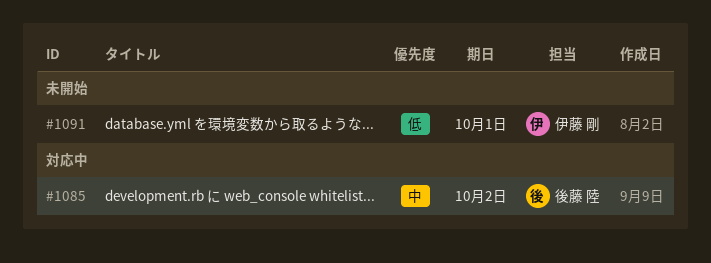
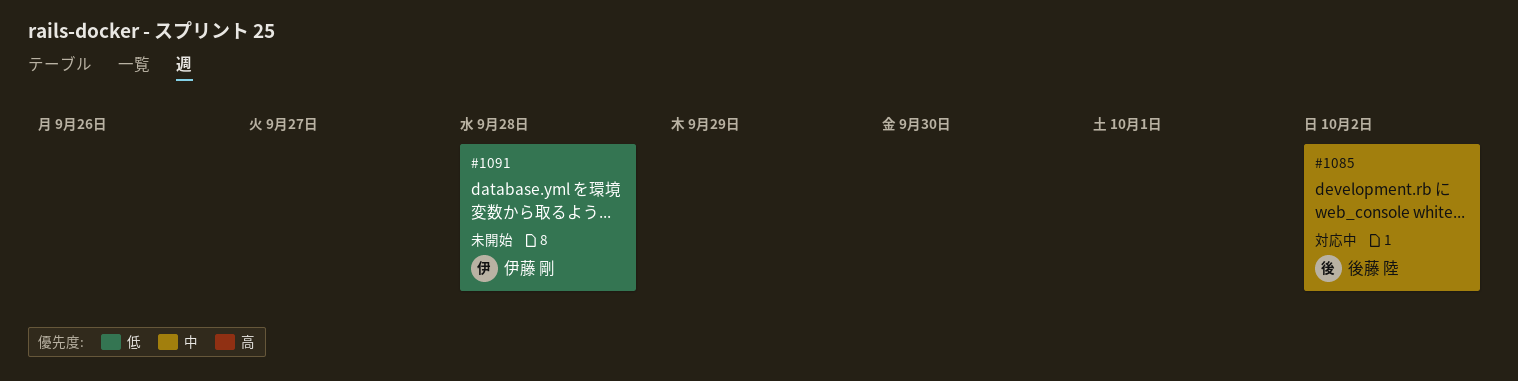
#1091, due: Oct 1 -> Sep 28

